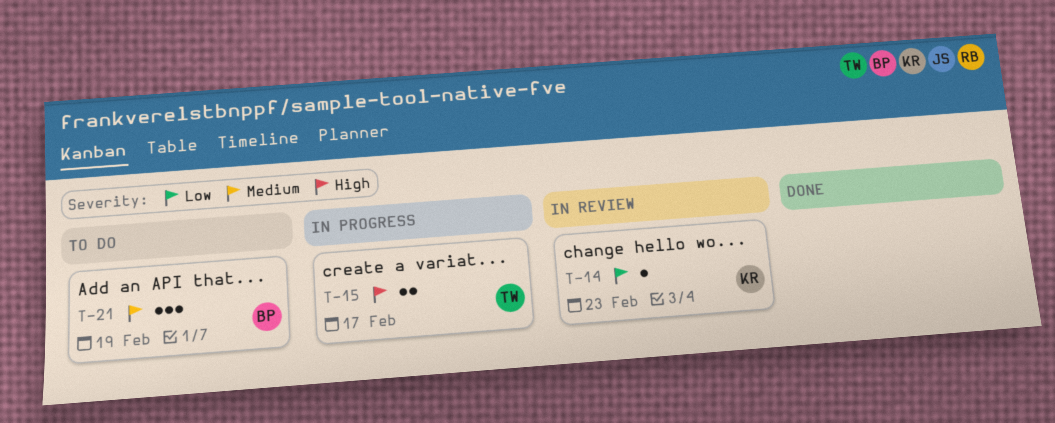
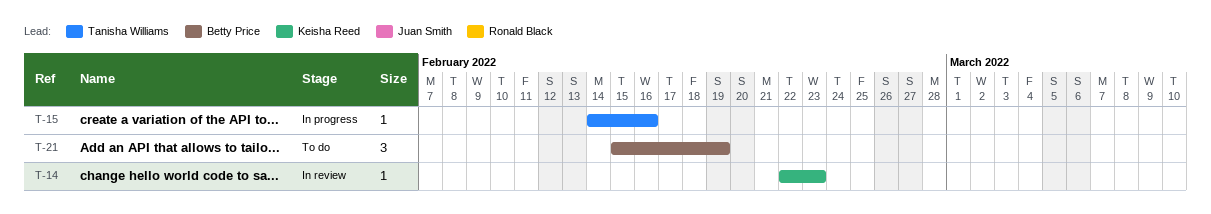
T-15, estimate: 2 -> 1
T-15, due: Feb 17 -> Feb 16

